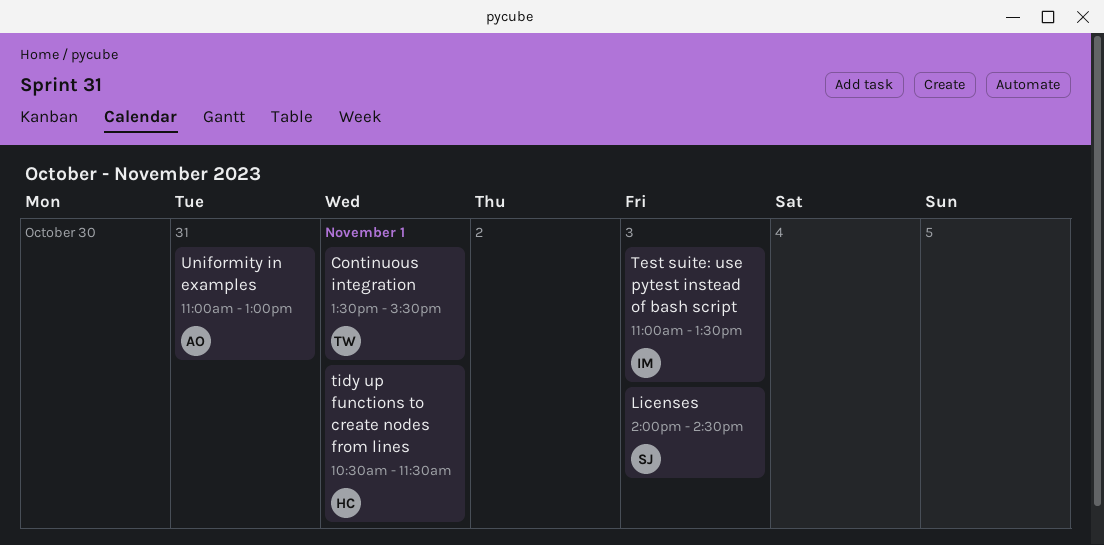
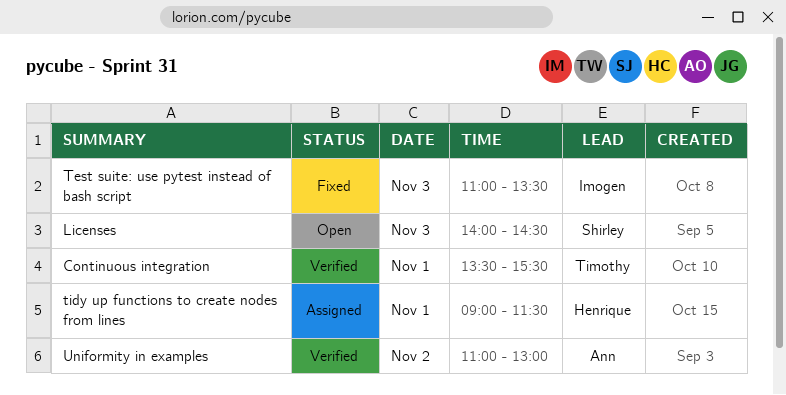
tidy up functions to create nodes from lines, begins: 10:30 -> 09:00
Uniformity in examples, day: Oct 31 -> Nov 2

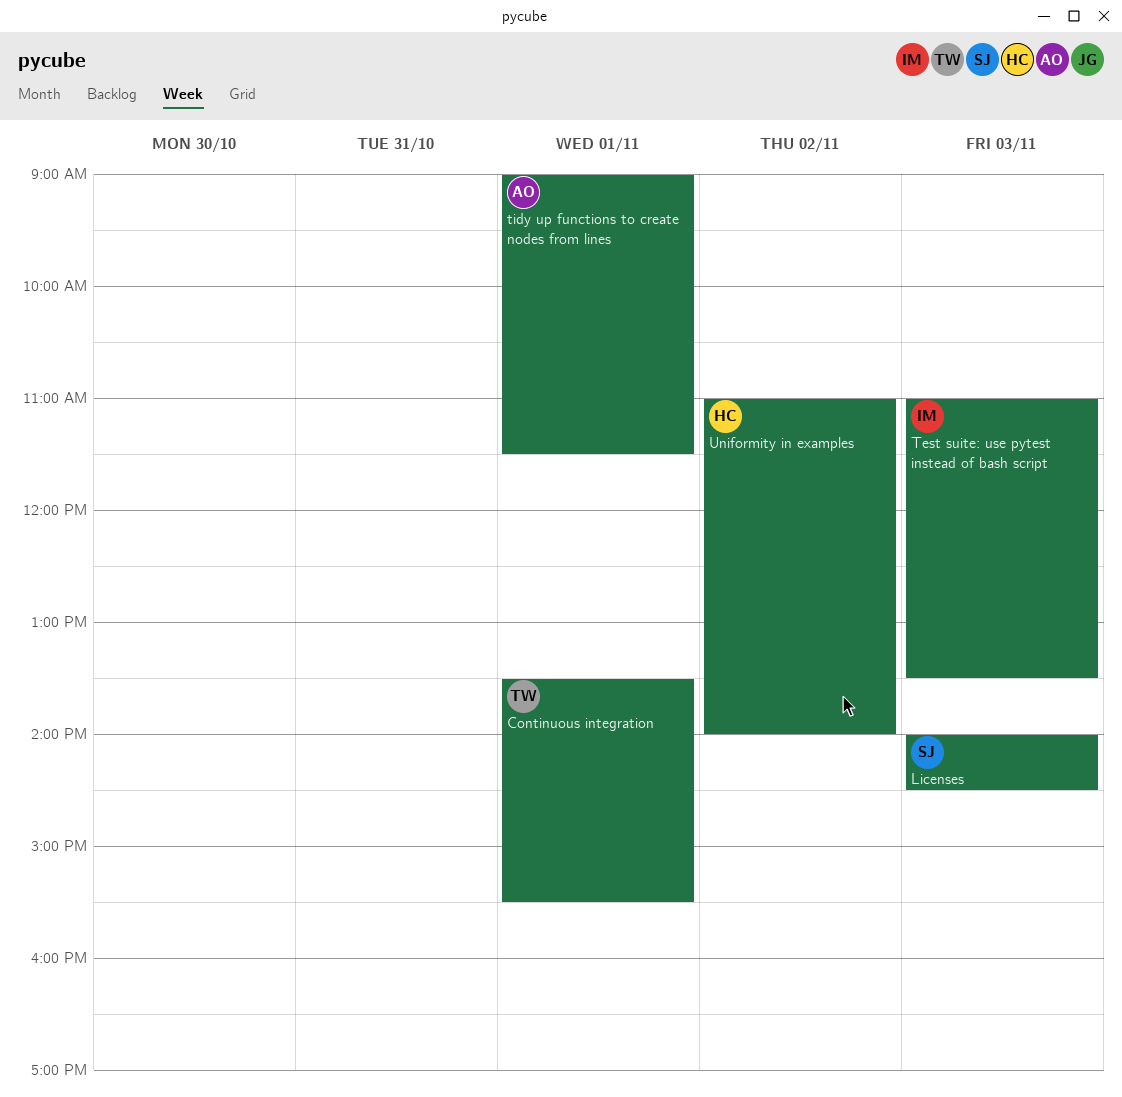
tidy up functions to create nodes from lines, owner: Henrique -> Ann
Uniformity in examples, owner: Ann -> Henrique
Uniformity in examples, ends: 13:00 -> 14:00

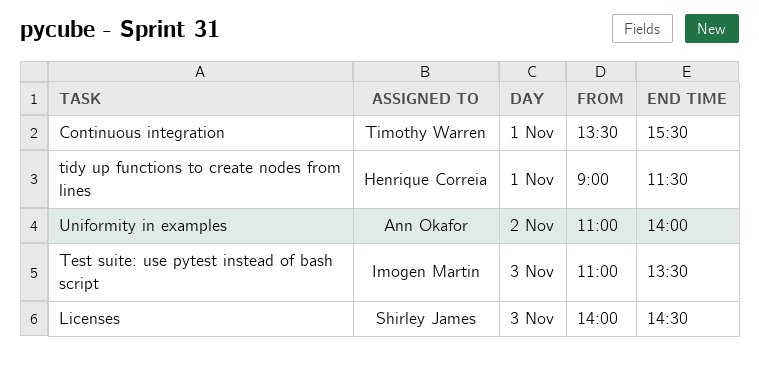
tidy up functions to create nodes from lines, owner: Ann Okafor -> Henrique Correia
Uniformity in examples, owner: Henrique Correia -> Ann Okafor

